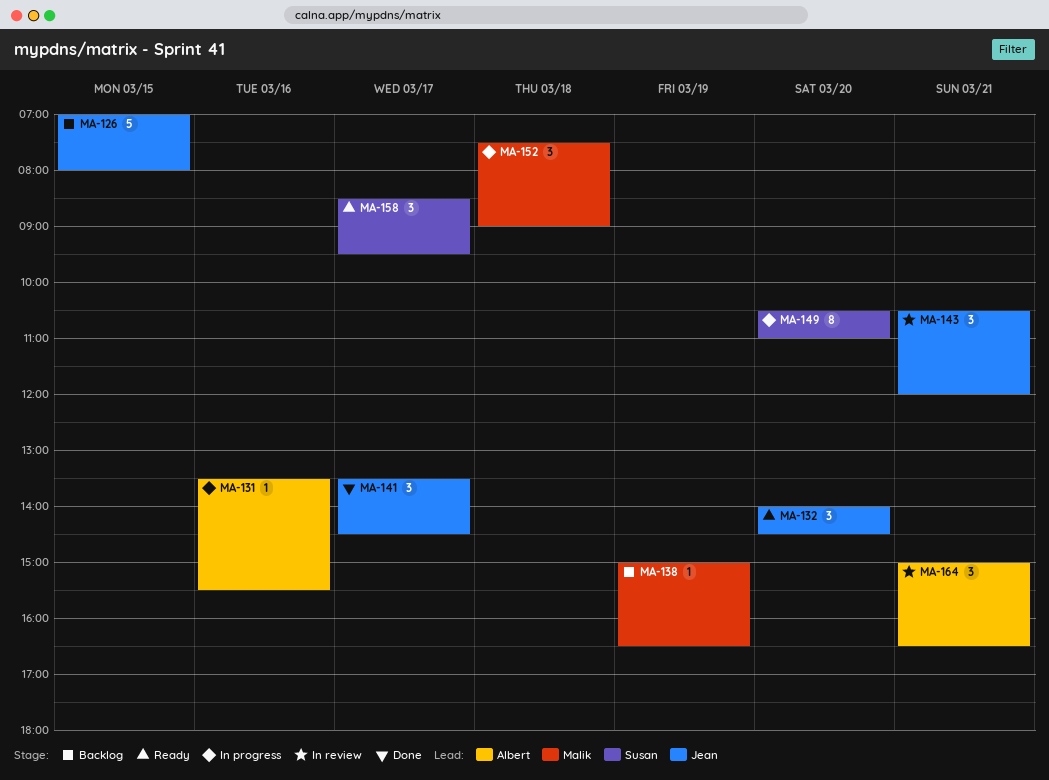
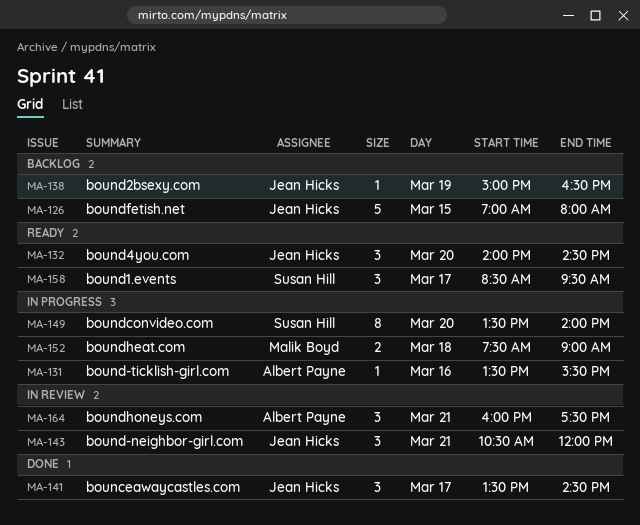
MA-138, owner: Malik Boyd -> Jean Hicks
MA-149, begins: 10:30 -> 13:30
MA-149, ends: 11:00 -> 14:00
MA-152, estimate: 3 -> 2
MA-164, begins: 15:00 -> 16:00
MA-164, ends: 16:30 -> 17:30

